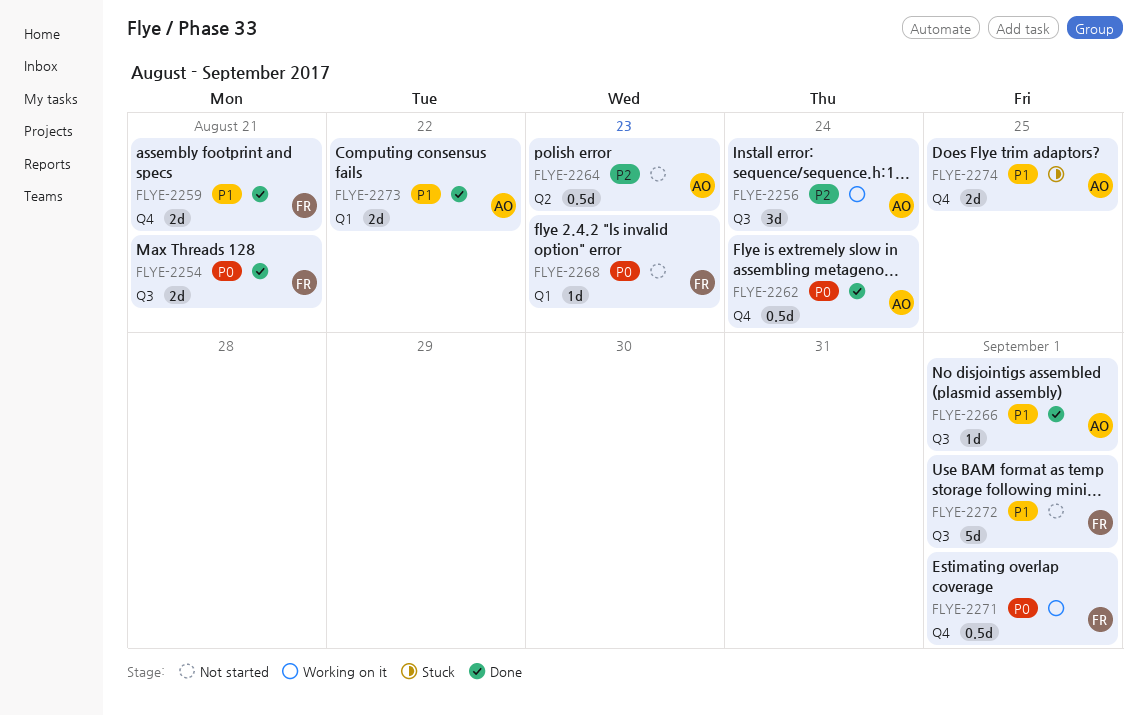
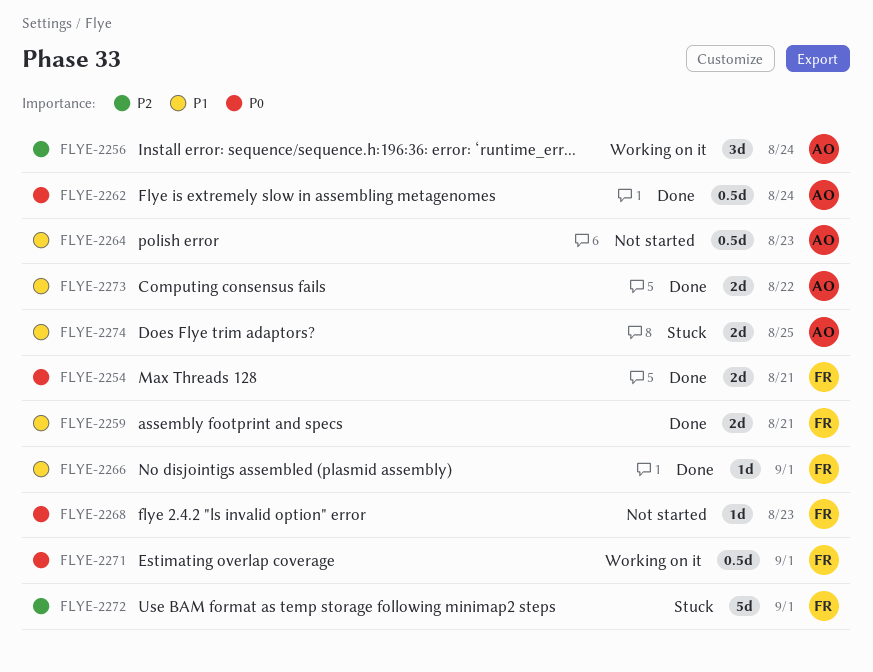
FLYE-2264, priority: P2 -> P1
FLYE-2266, owner: AO -> FR
FLYE-2272, status: Not started -> Stuck
FLYE-2272, priority: P1 -> P2

